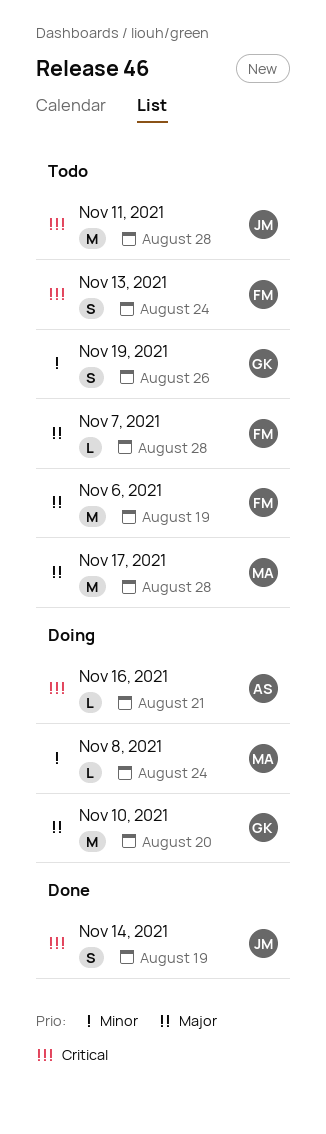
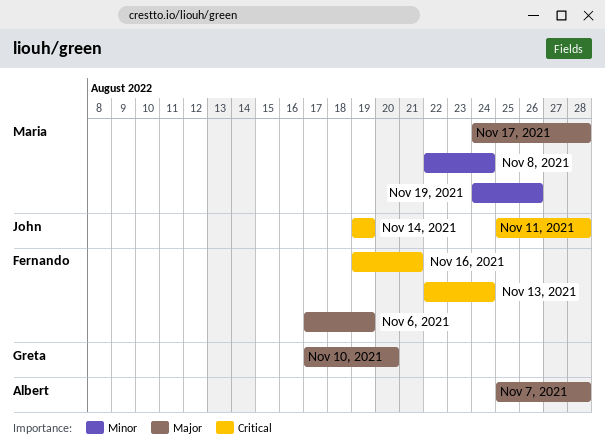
Nov 16, 2021, owner: Albert -> Fernando
Nov 19, 2021, owner: Greta -> Maria
Nov 7, 2021, owner: Fernando -> Albert

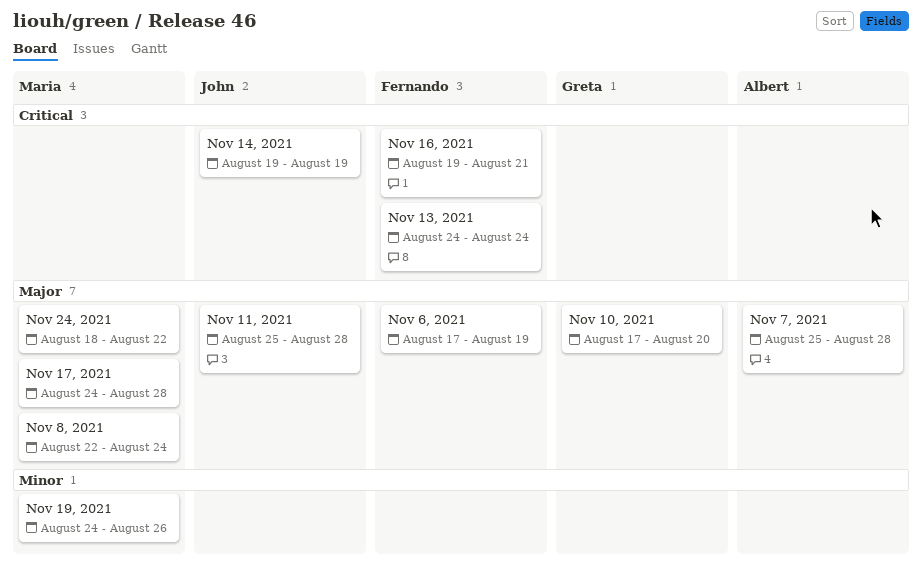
Nov 11, 2021, priority: Critical -> Major
Nov 13, 2021, start: Aug 22 -> Aug 24
Nov 24, 2021: none -> present
Nov 8, 2021, priority: Minor -> Major

